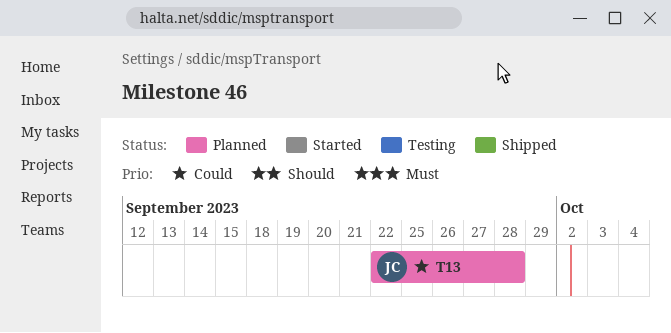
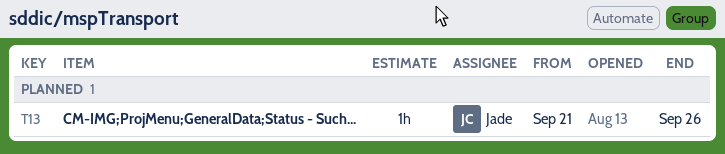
T13, start: Sep 22 -> Sep 21
T13, due: Sep 28 -> Sep 26

